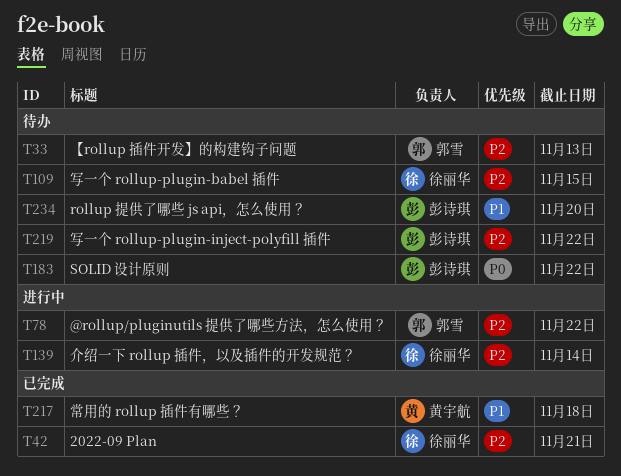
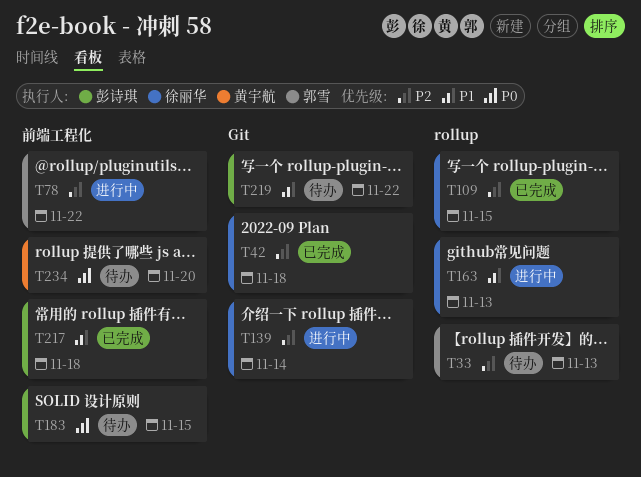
T42, due: Nov 21 -> Nov 18
T109, status: 待办 -> 已完成
T163: none -> present
T183, due: Nov 22 -> Nov 15
T217, owner: 黄宇航 -> 彭诗琪
T219, priority: P2 -> P1
T234, owner: 彭诗琪 -> 黄宇航
T234, priority: P1 -> P0

